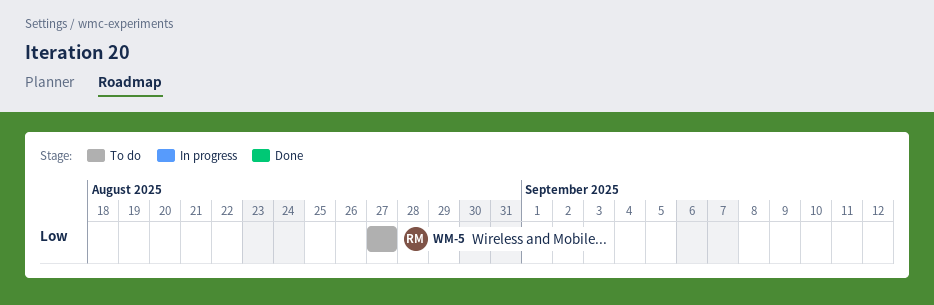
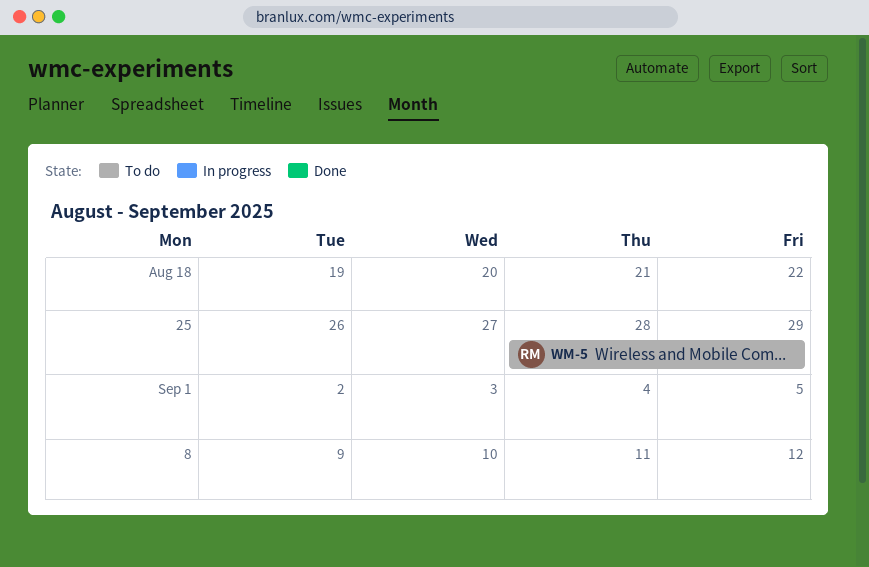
WM-5, start: Aug 27 -> Aug 28
WM-5, due: Aug 27 -> Aug 29

